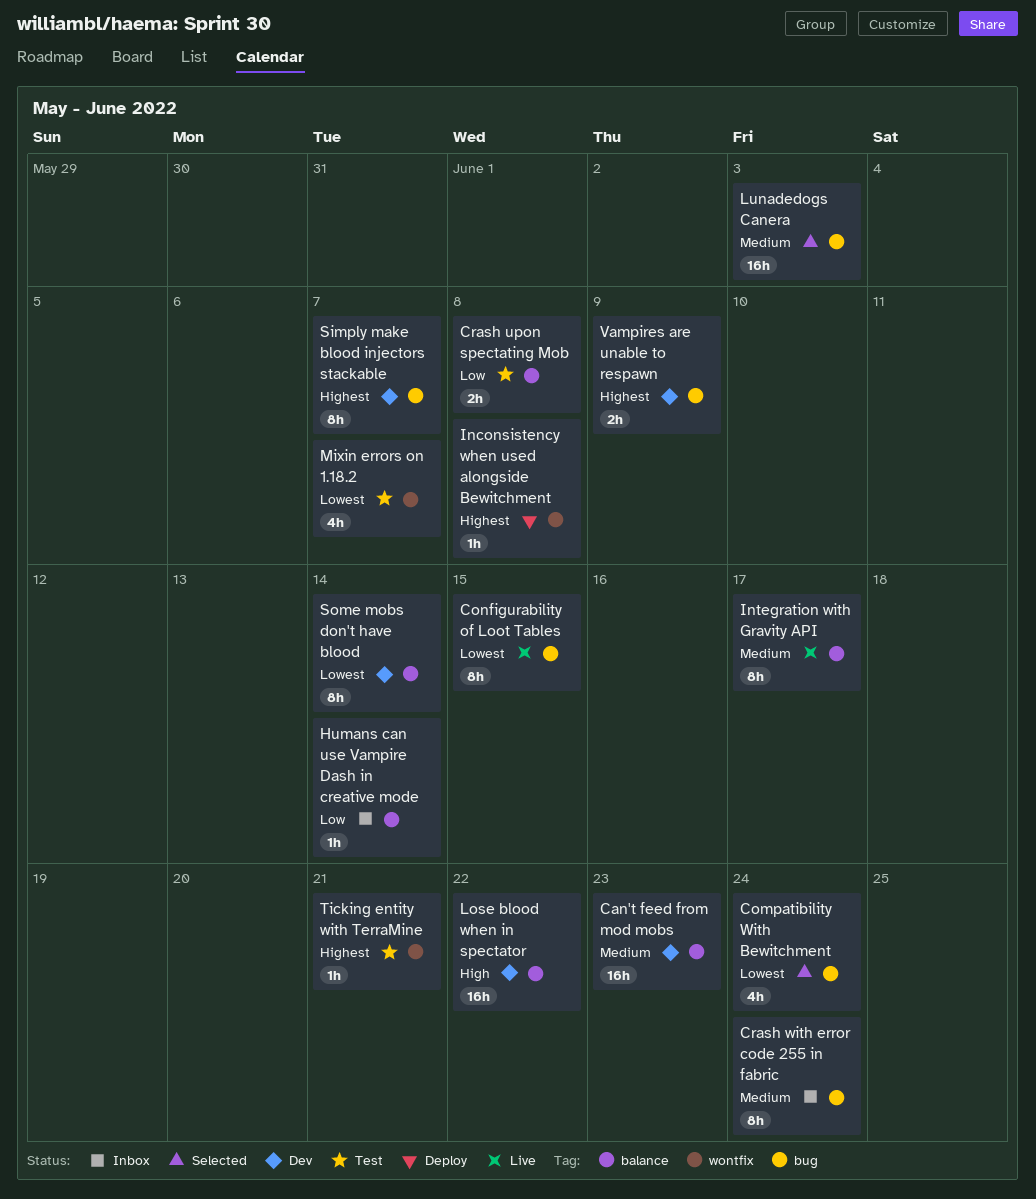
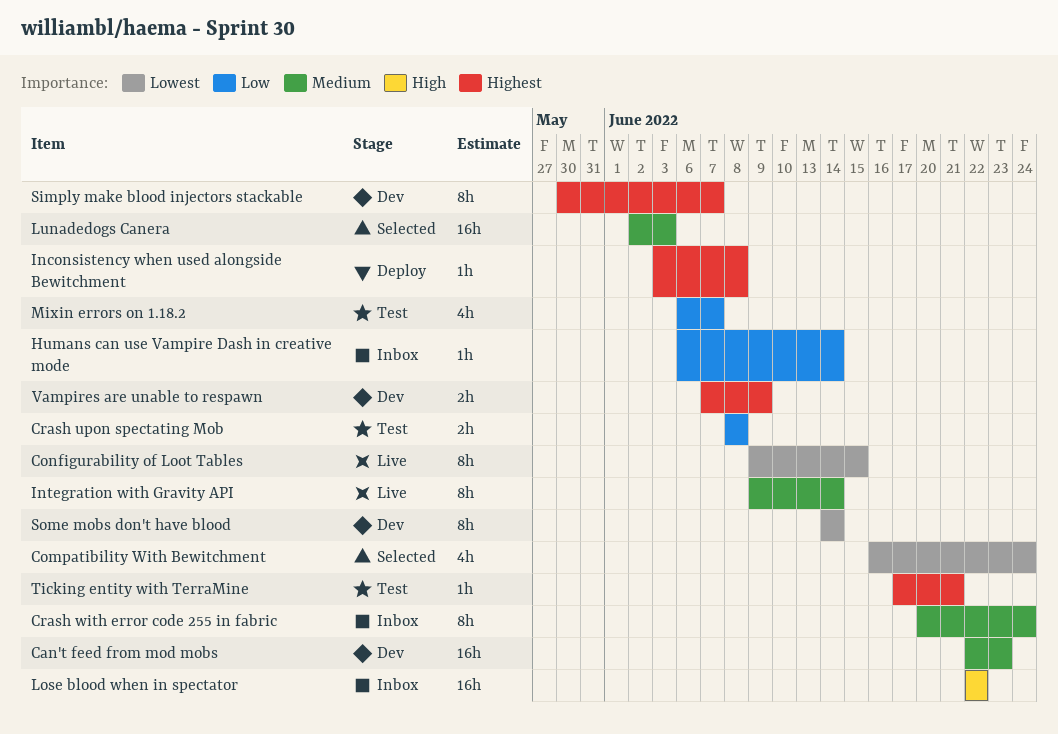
Integration with Gravity API, due: Jun 17 -> Jun 14
Lose blood when in spectator, status: Dev -> Inbox
Mixin errors on 1.18.2, priority: Lowest -> Low

